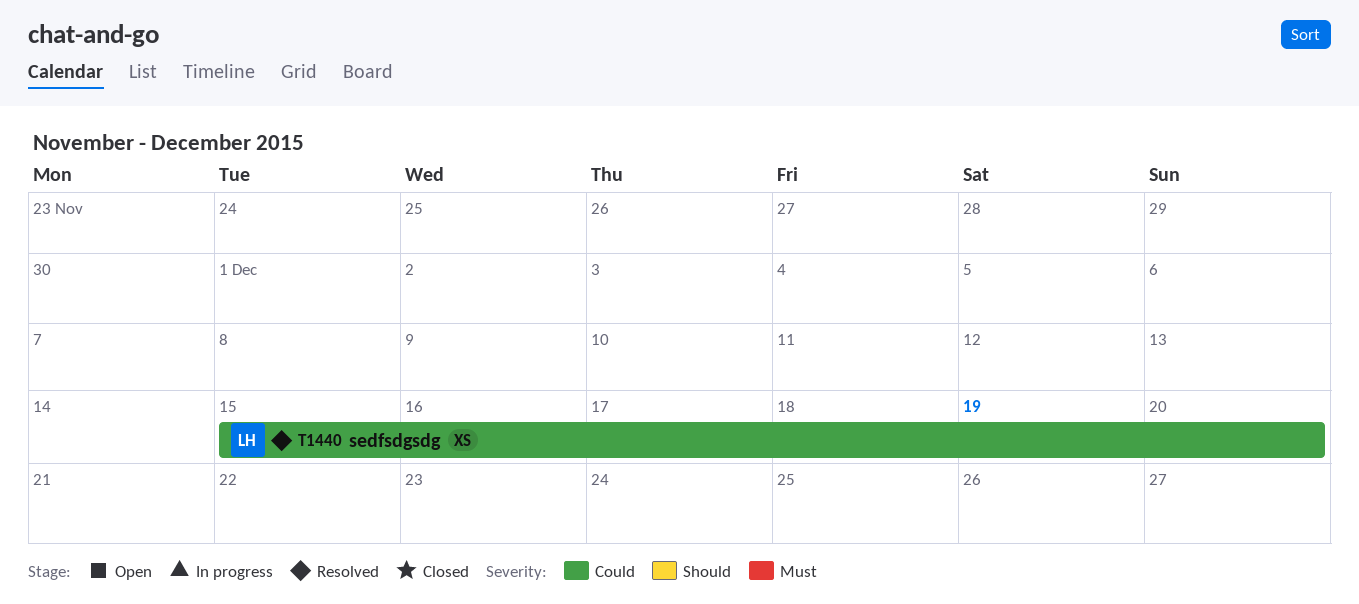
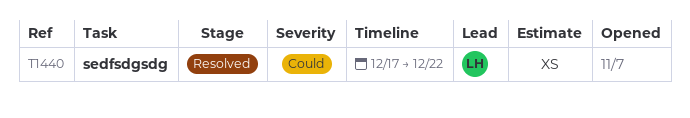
T1440, start: Dec 15 -> Dec 17
T1440, due: Dec 20 -> Dec 22

